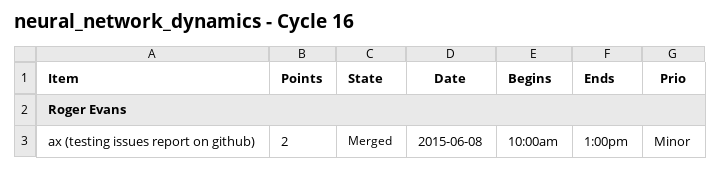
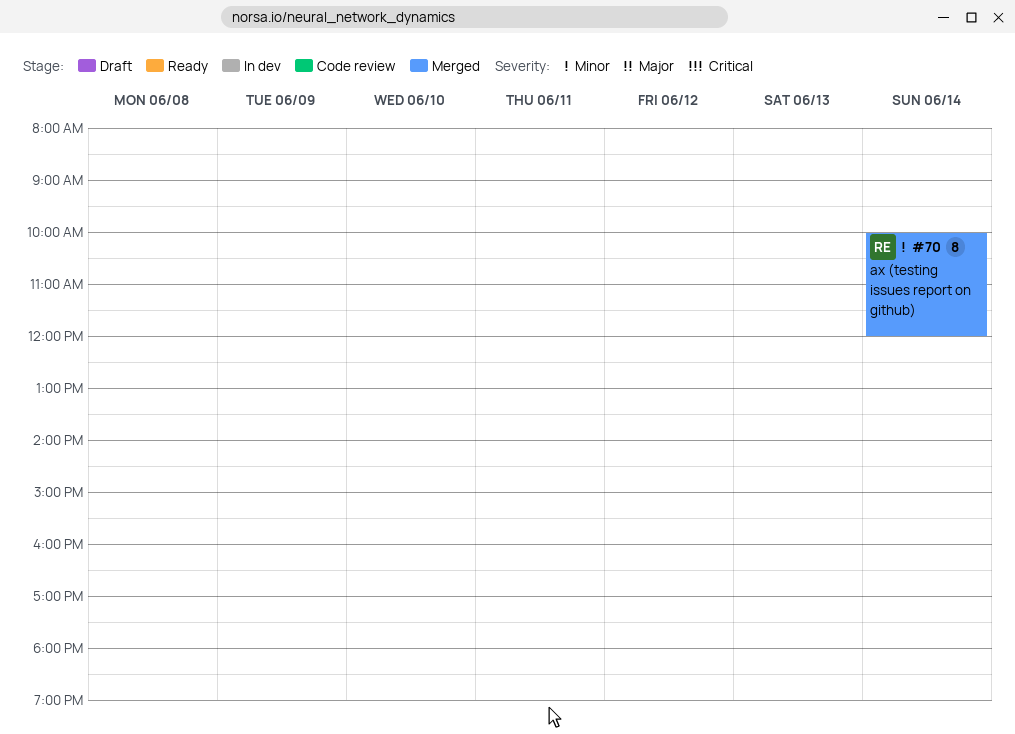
ax (testing issues report on github), estimate: 2 -> 8
ax (testing issues report on github), day: Jun 8 -> Jun 14
ax (testing issues report on github), ends: 13:00 -> 12:00

